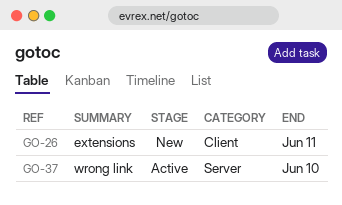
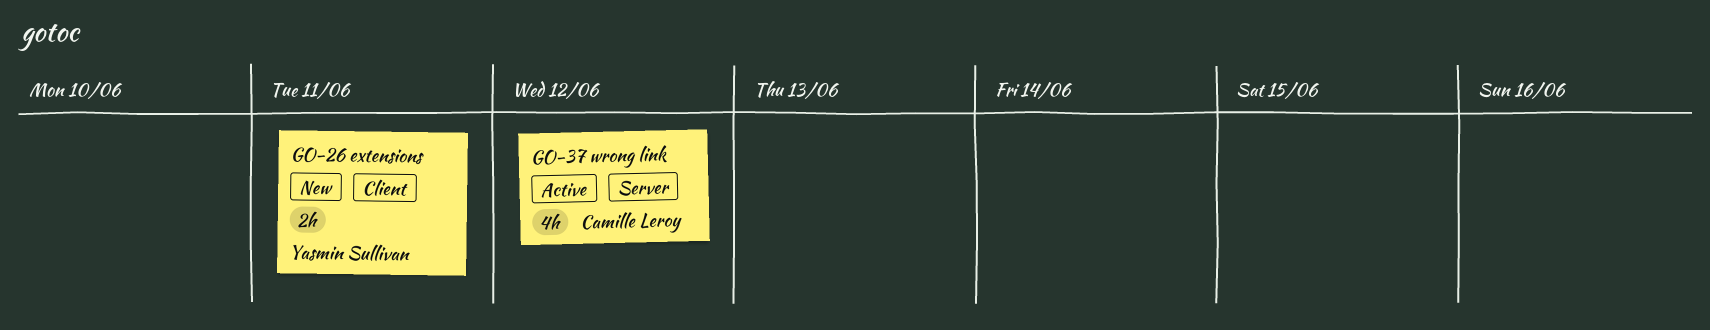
GO-37, due: Jun 10 -> Jun 12

